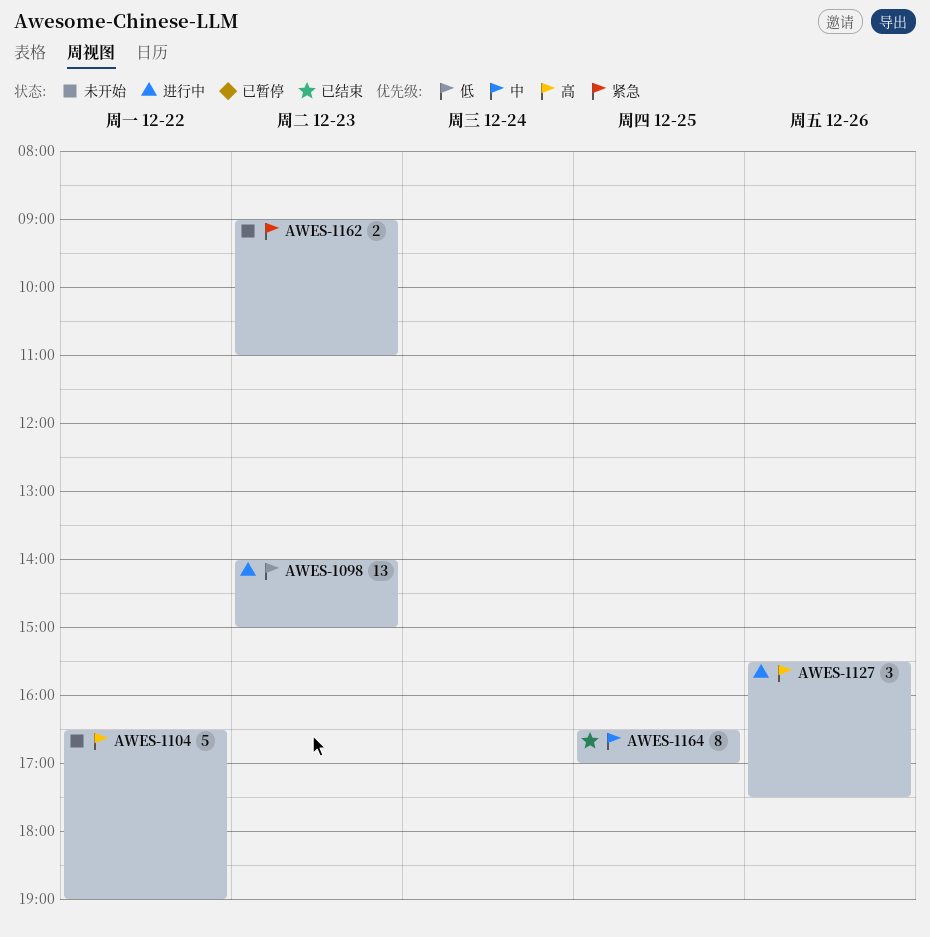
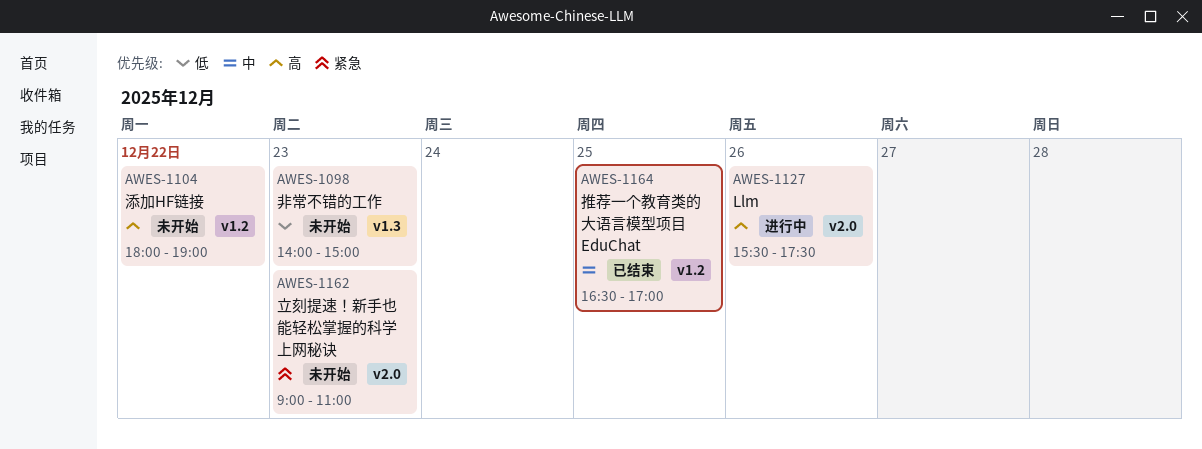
AWES-1098, status: 进行中 -> 未开始
AWES-1104, begins: 16:30 -> 18:00

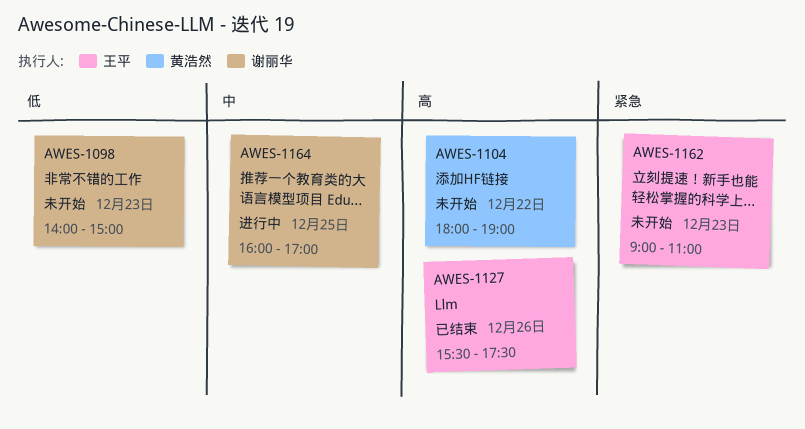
AWES-1127, status: 进行中 -> 已结束
AWES-1164, status: 已结束 -> 进行中
AWES-1164, begins: 16:30 -> 16:00

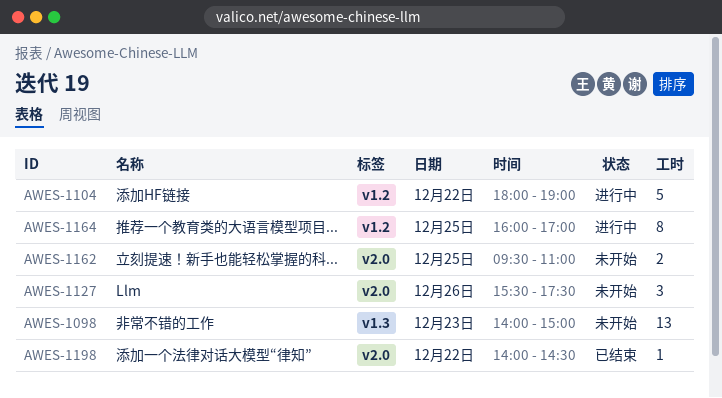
AWES-1104, status: 未开始 -> 进行中
AWES-1127, status: 已结束 -> 未开始
AWES-1162, day: Dec 23 -> Dec 25
AWES-1162, begins: 09:00 -> 09:30
AWES-1198: none -> present

